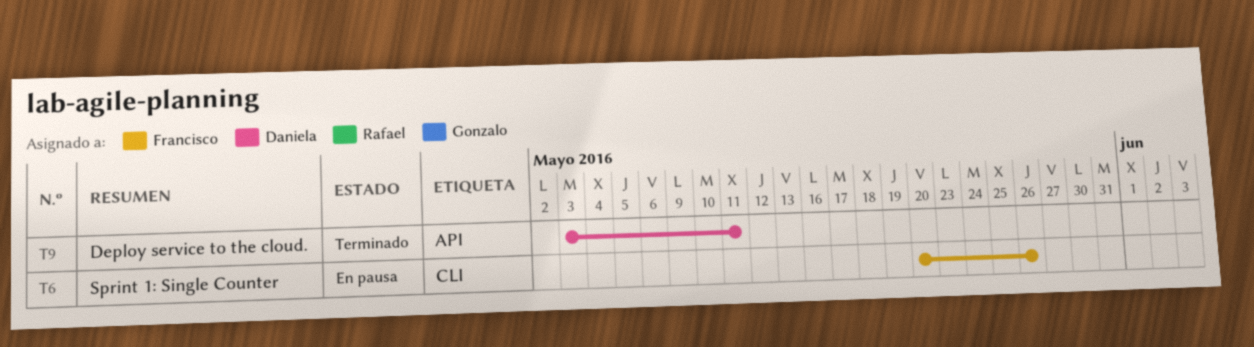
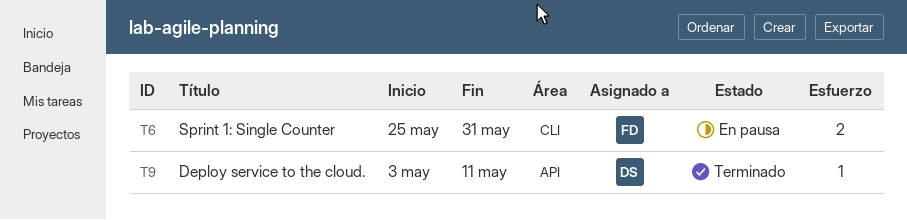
T6, start: May 20 -> May 25
T6, due: May 26 -> May 31

